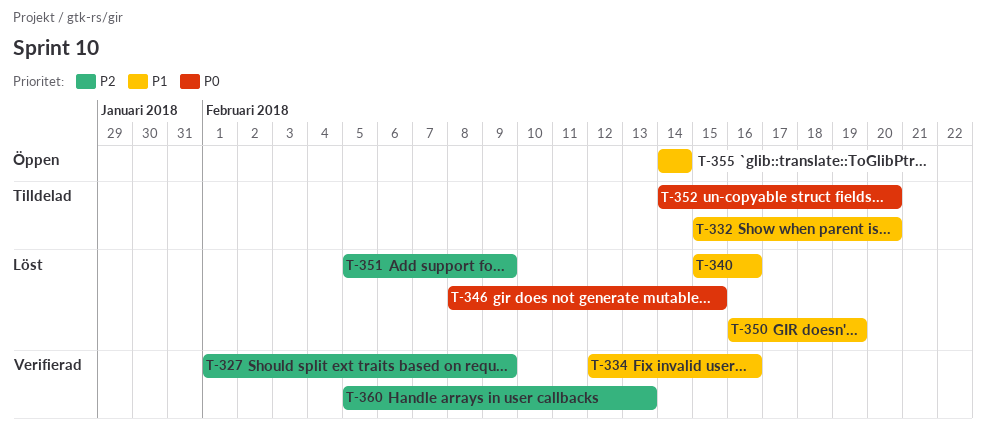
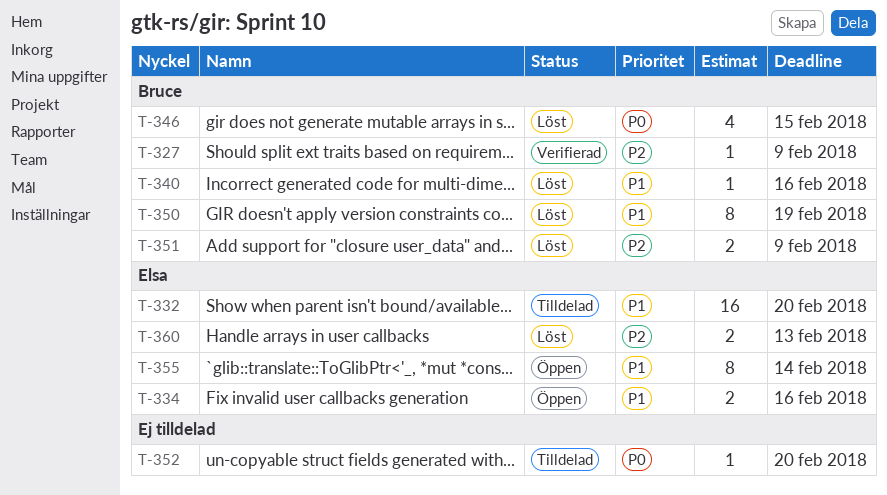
T-334, status: Verifierad -> Öppen
T-360, status: Verifierad -> Löst

